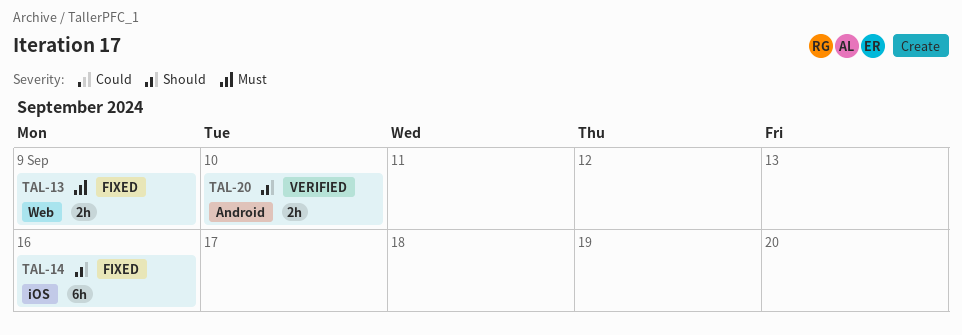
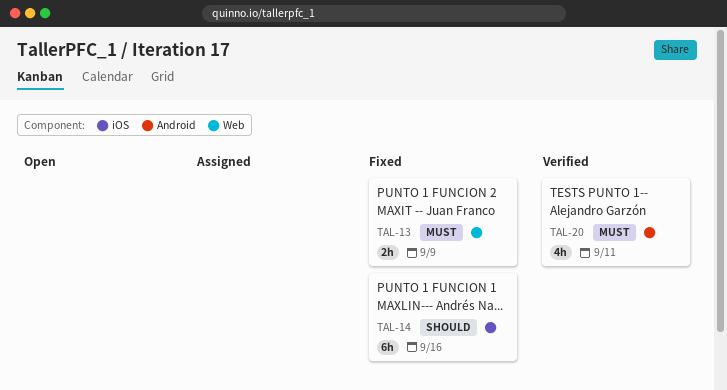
TAL-20, priority: Should -> Must
TAL-20, estimate: 2h -> 4h
TAL-20, due: Sep 10 -> Sep 11

